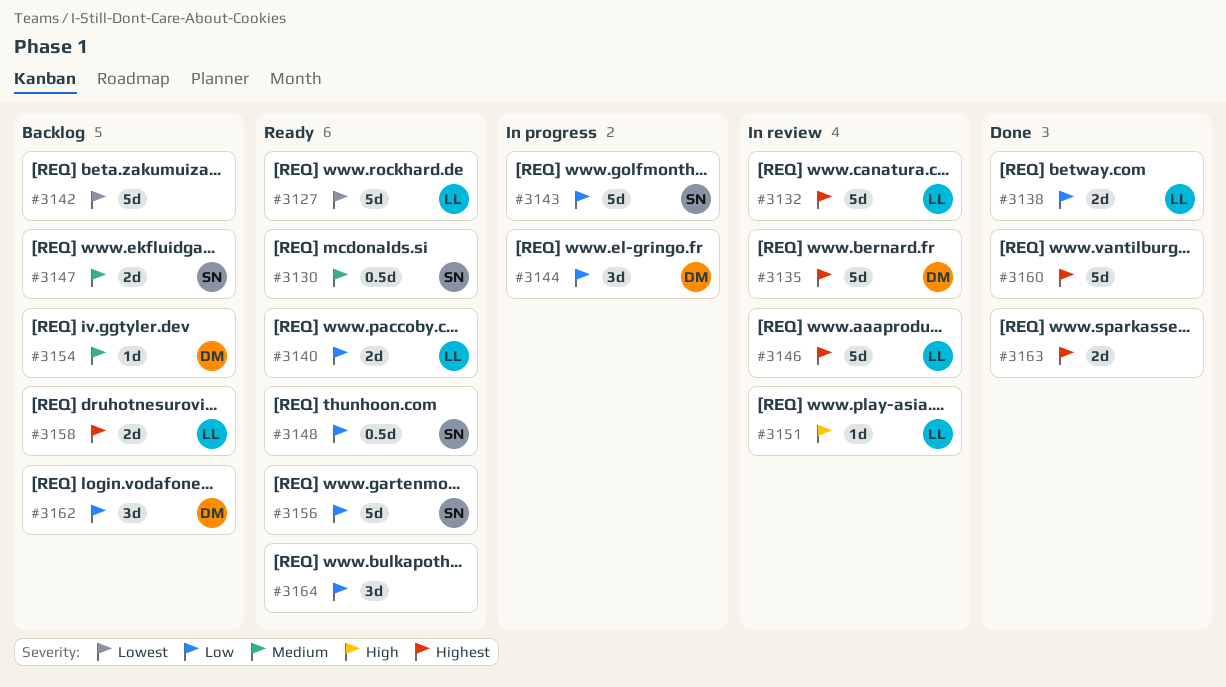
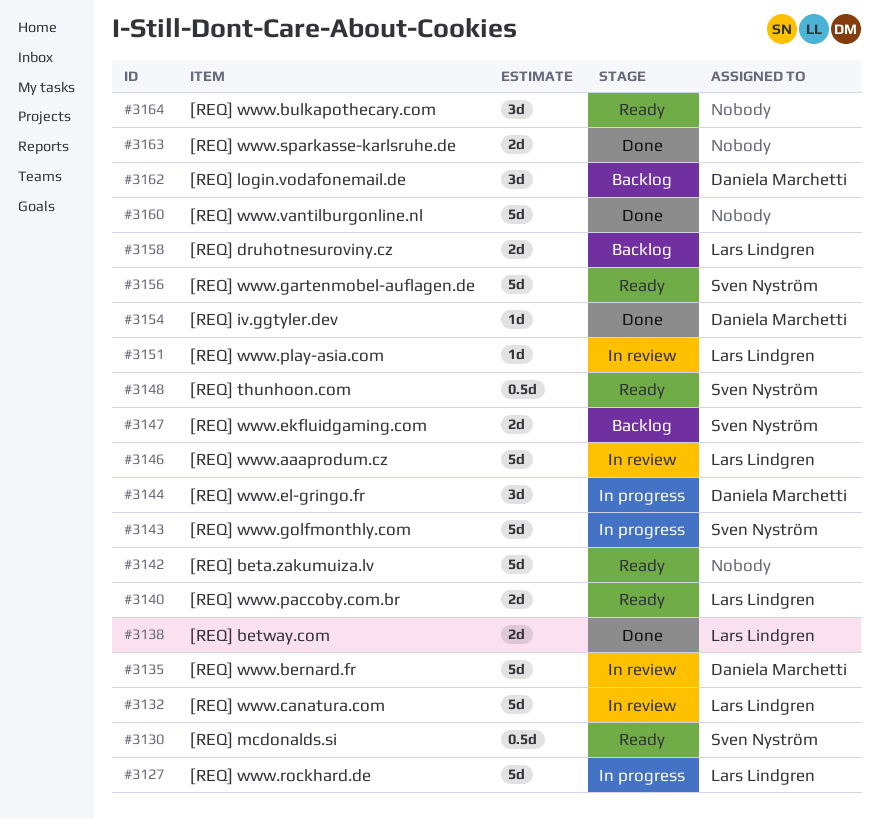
#3127, status: Ready -> In progress
#3142, status: Backlog -> Ready
#3154, status: Backlog -> Done

